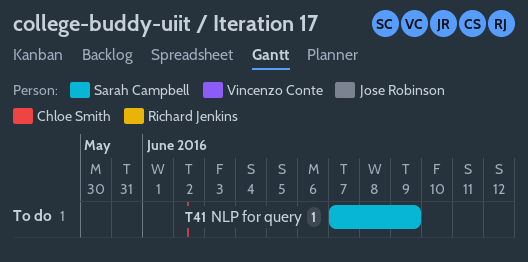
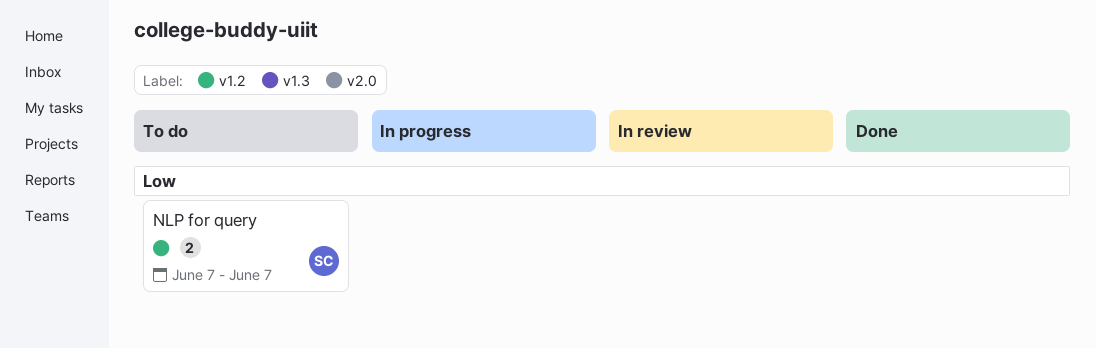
NLP for query, estimate: 1 -> 2
NLP for query, due: Jun 9 -> Jun 7

